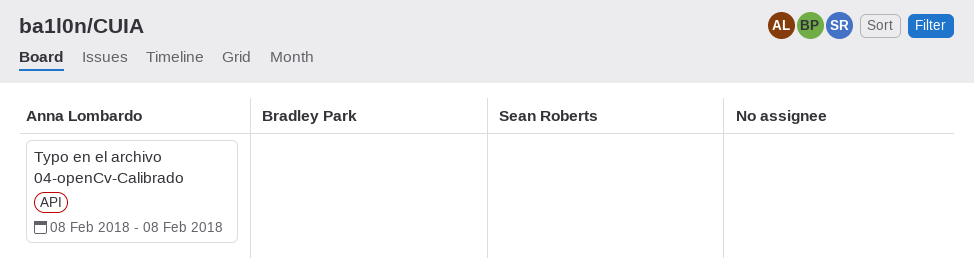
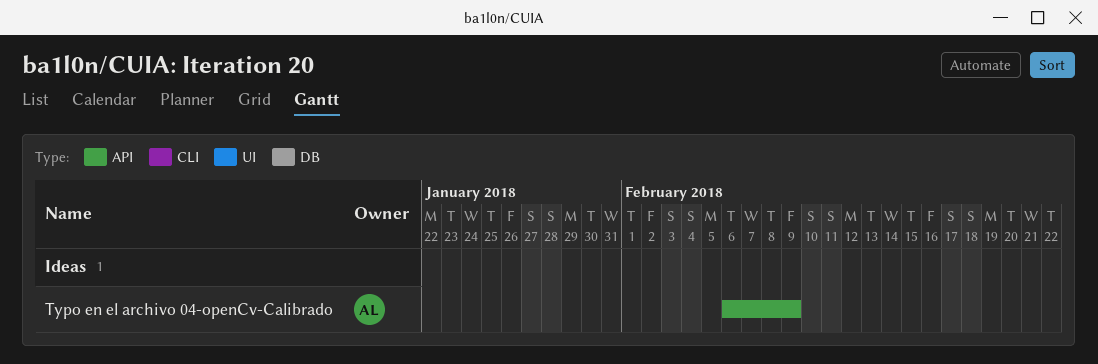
Typo en el archivo 04-openCv-Calibrado, start: Feb 8 -> Feb 6
Typo en el archivo 04-openCv-Calibrado, due: Feb 8 -> Feb 9

